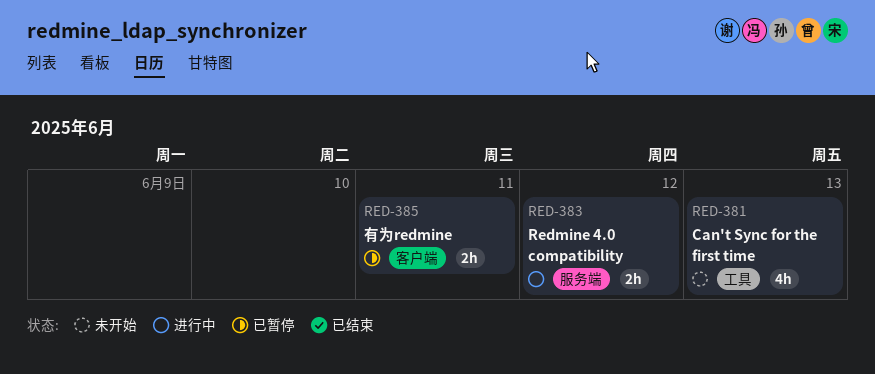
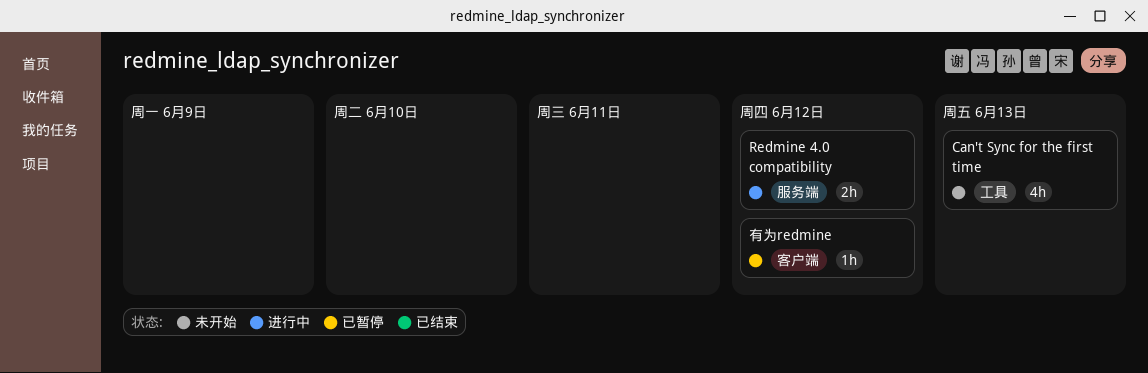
有为redmine, estimate: 2h -> 1h
有为redmine, due: Jun 11 -> Jun 12

